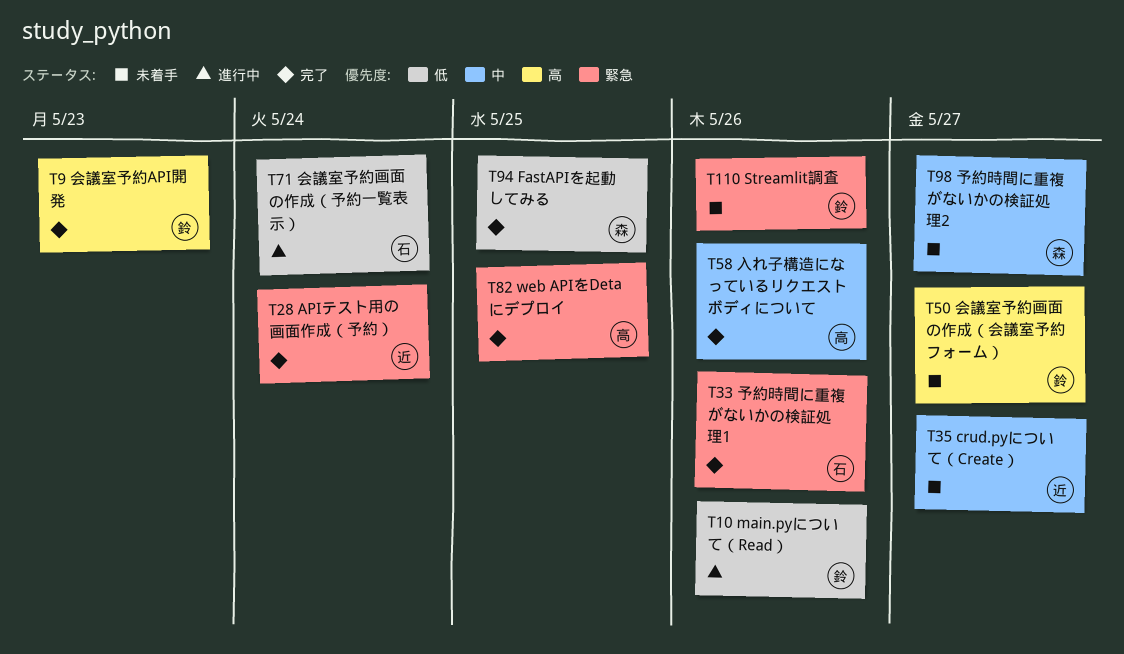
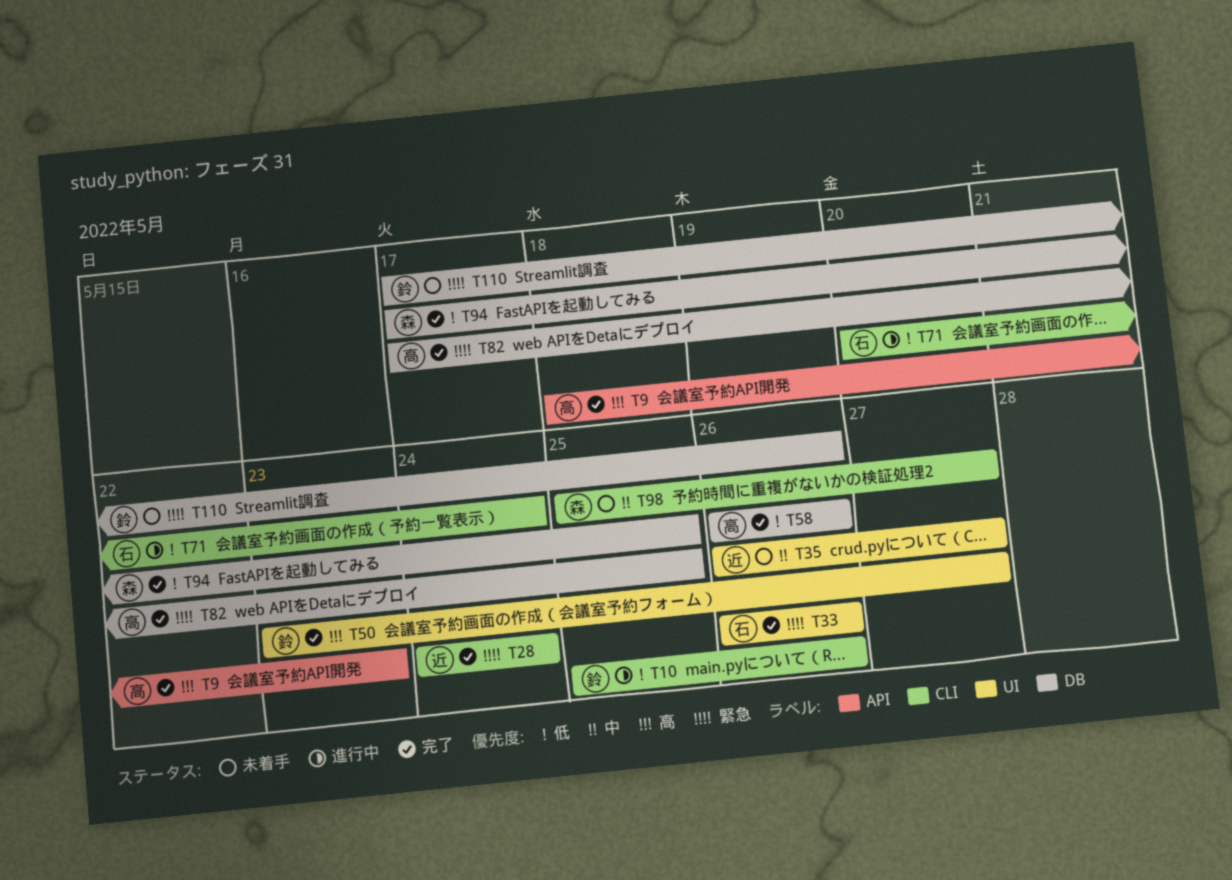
T9, owner: 鈴 -> 高
T50, status: 未着手 -> 完了
T58, priority: 中 -> 低

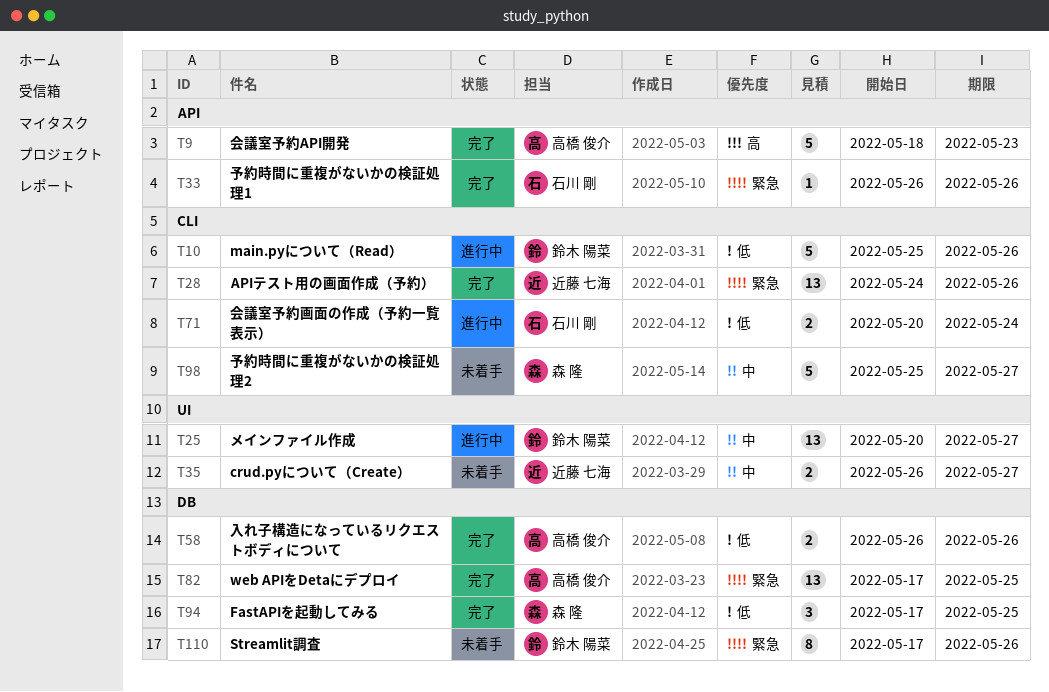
T25: none -> present
T28, due: May 24 -> May 26
T33, label: UI -> API
T50: present -> none

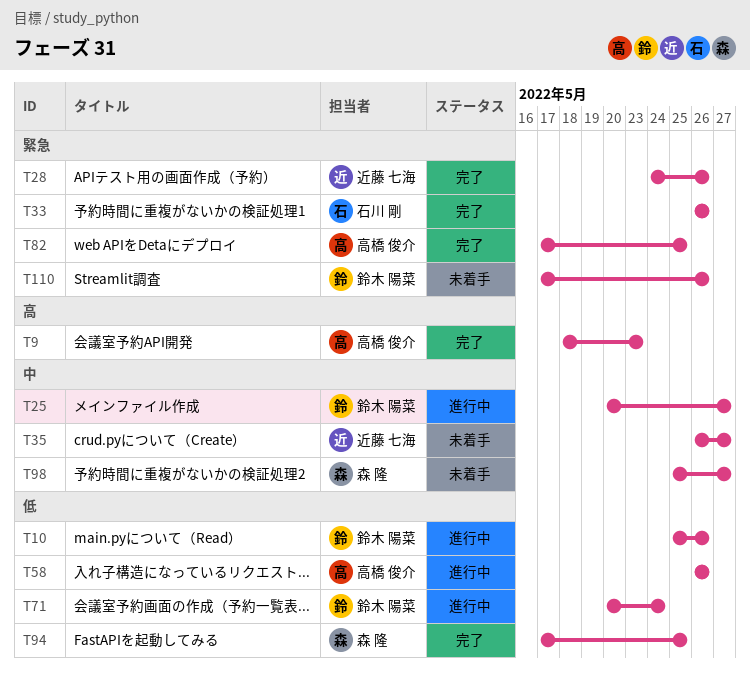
T58, status: 完了 -> 進行中
T71, owner: 石川 剛 -> 鈴木 陽菜

